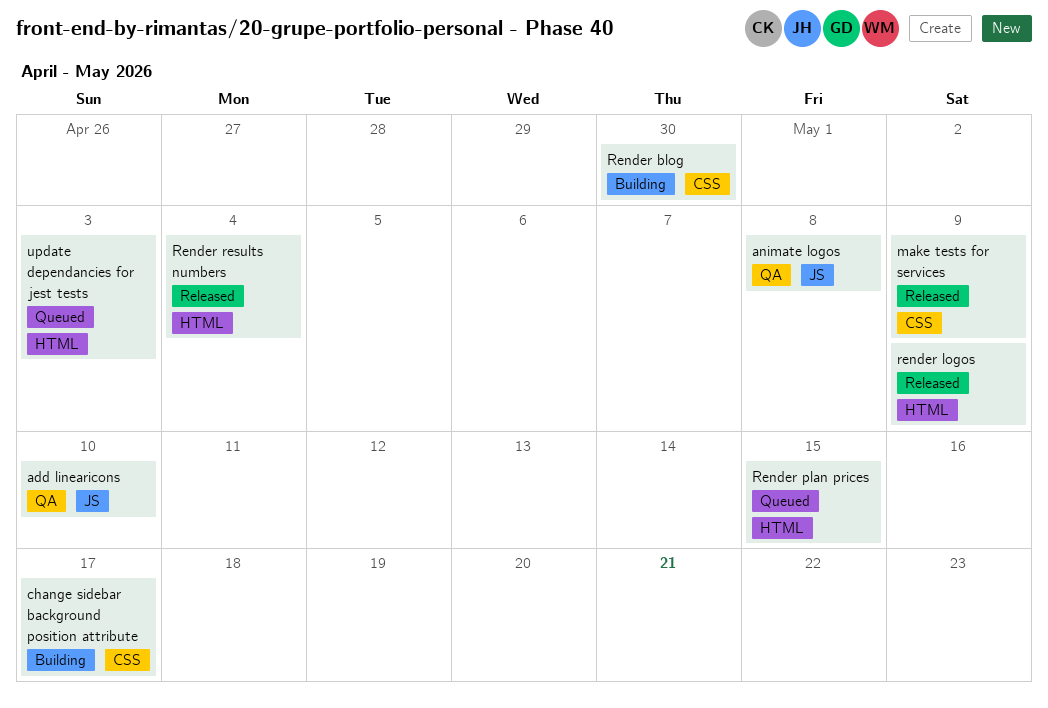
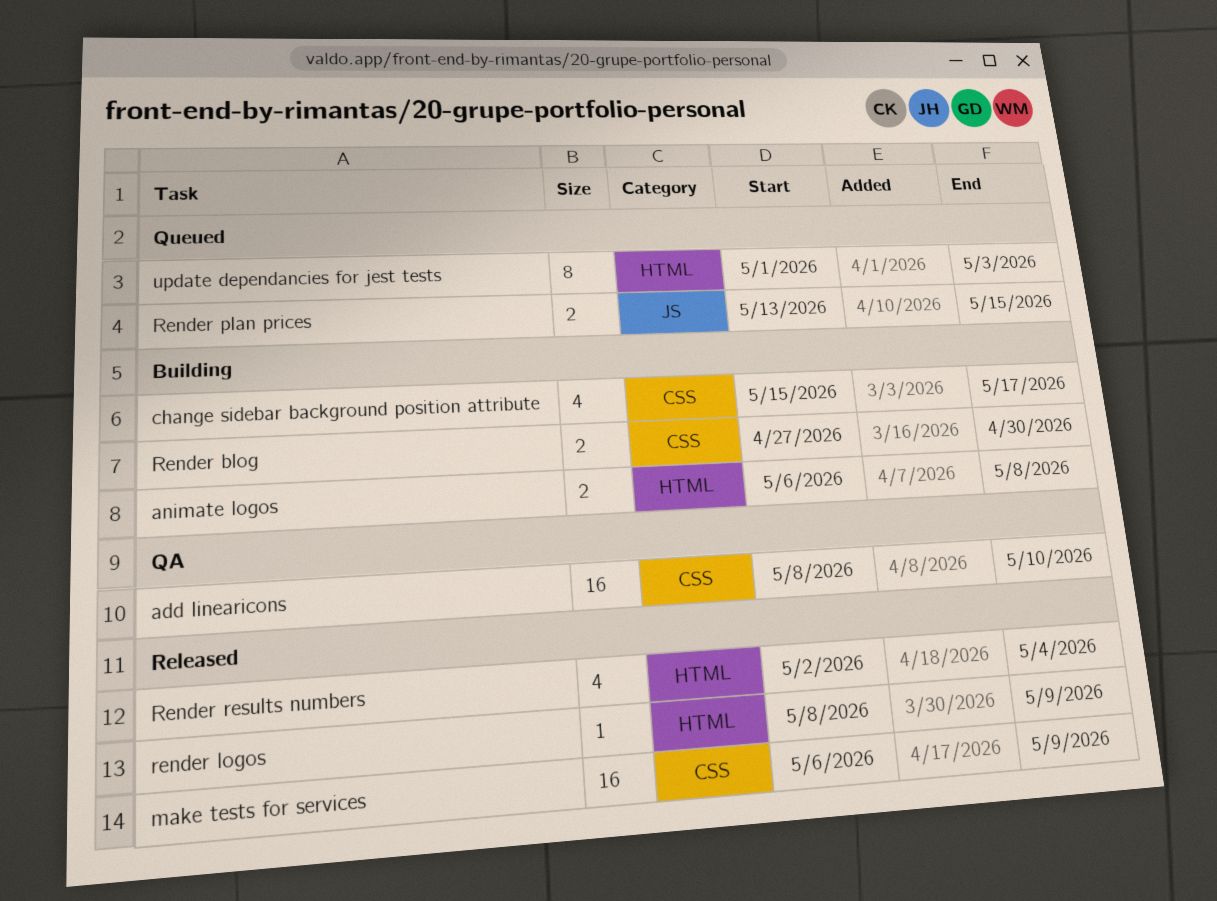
add linearicons, label: JS -> CSS
animate logos, status: QA -> Building
animate logos, label: JS -> HTML
Render plan prices, label: HTML -> JS

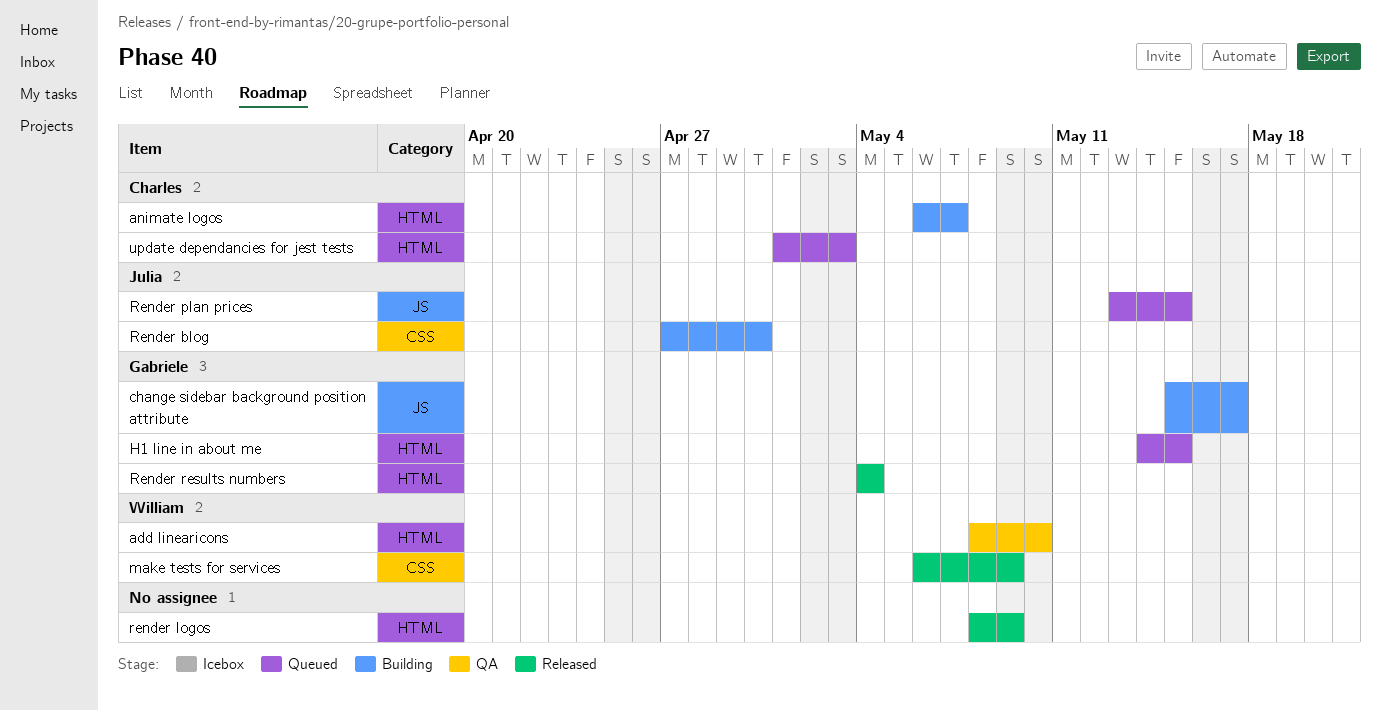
add linearicons, label: CSS -> HTML
animate logos, due: May 8 -> May 7
change sidebar background position attribute, label: CSS -> JS
H1 line in about me: none -> present
Render results numbers, start: May 2 -> May 4

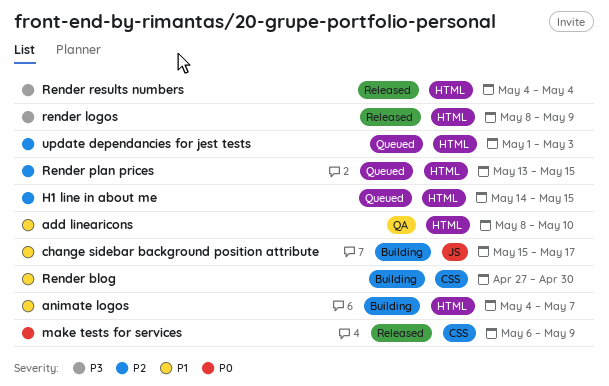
animate logos, start: May 6 -> May 4
Render plan prices, label: JS -> HTML

